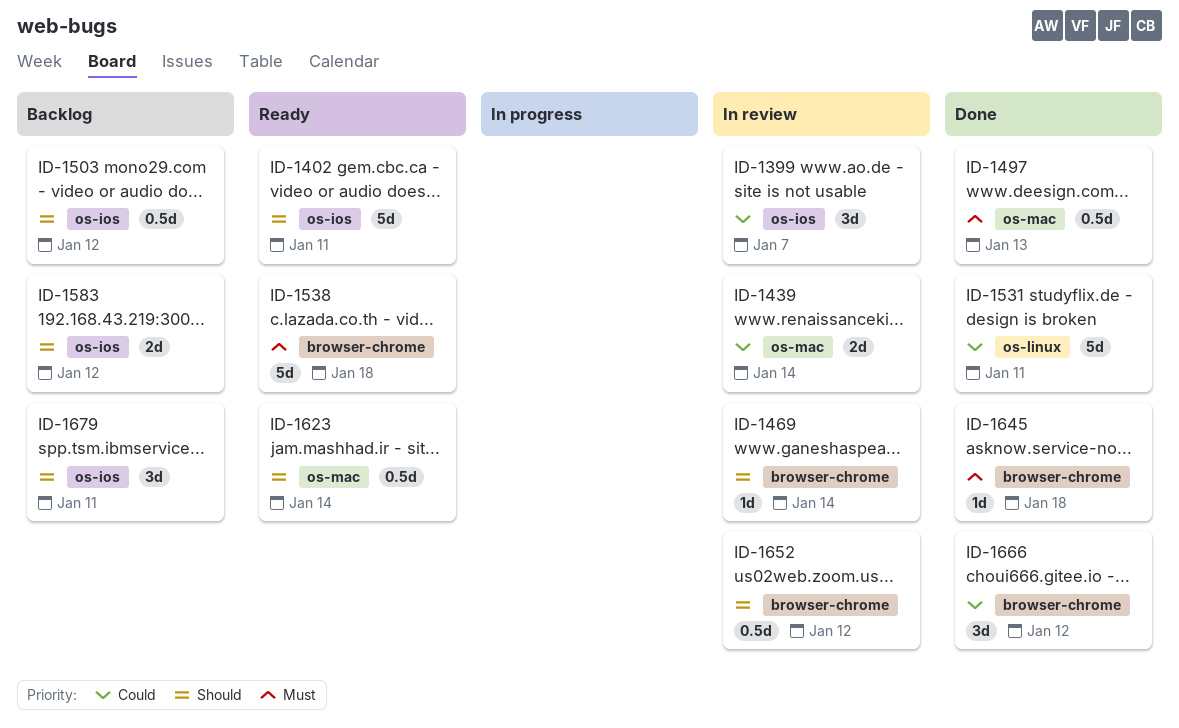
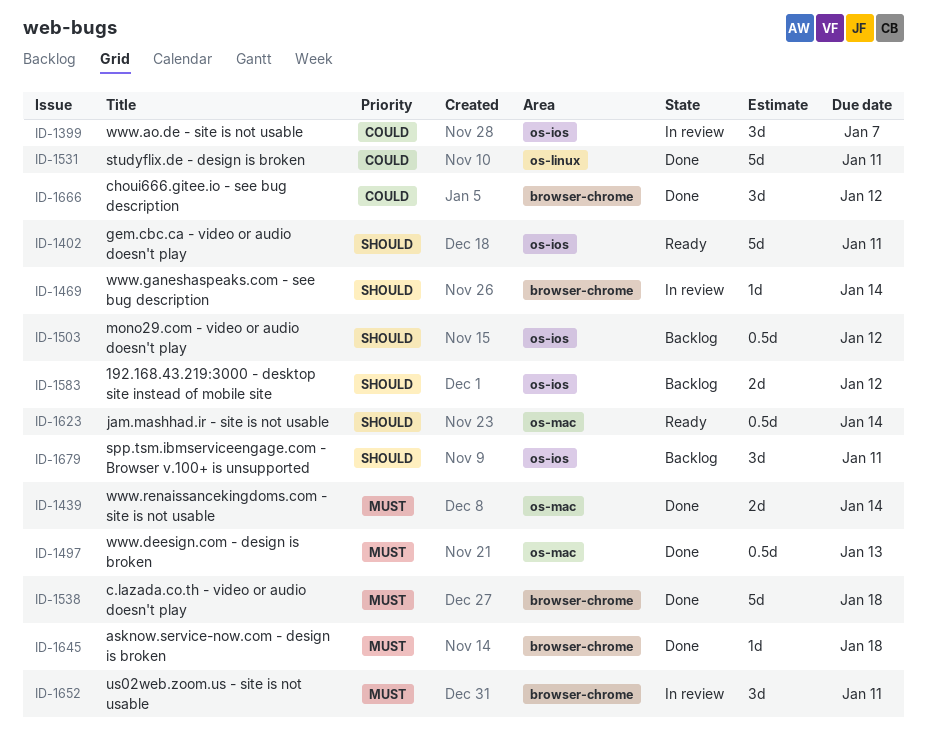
ID-1439, status: In review -> Done
ID-1439, priority: Could -> Must
ID-1538, status: Ready -> Done
ID-1652, priority: Should -> Must
ID-1652, estimate: 0.5d -> 3d
ID-1652, due: Jan 12 -> Jan 11

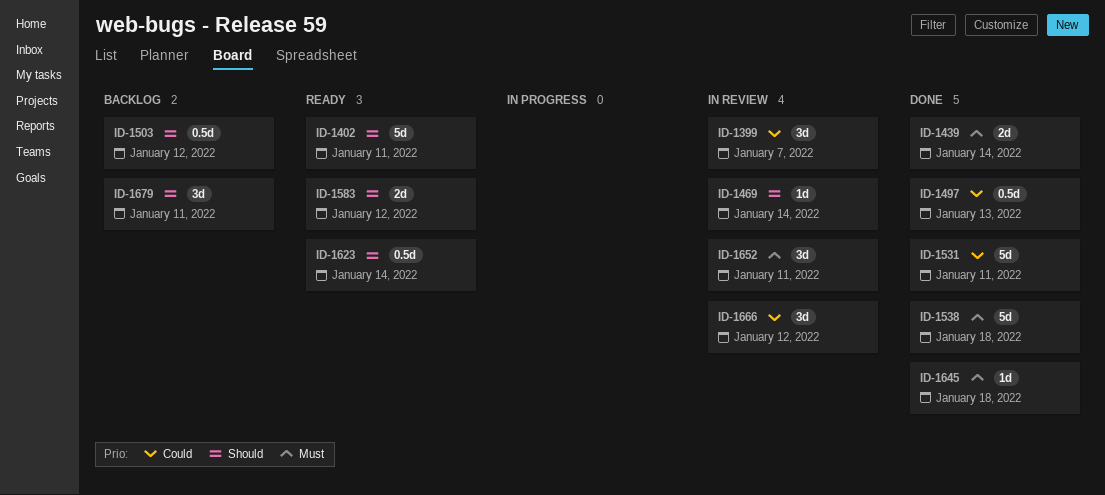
ID-1497, priority: Must -> Could
ID-1583, status: Backlog -> Ready
ID-1666, status: Done -> In review

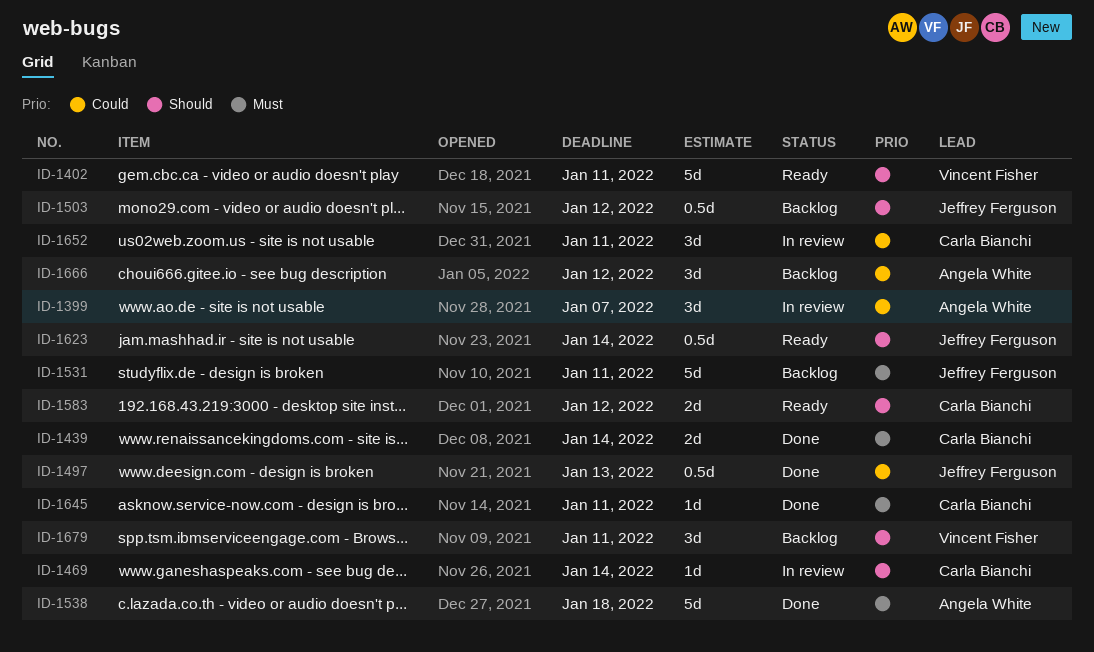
ID-1531, status: Done -> Backlog
ID-1531, priority: Could -> Must
ID-1645, due: Jan 18 -> Jan 11
ID-1652, priority: Must -> Could
ID-1666, status: In review -> Backlog

